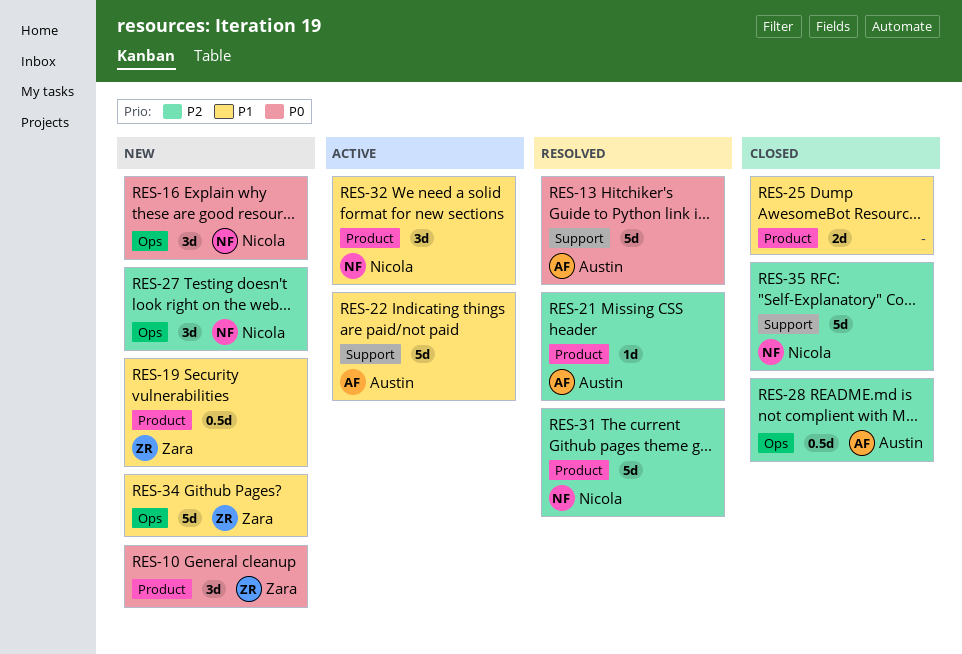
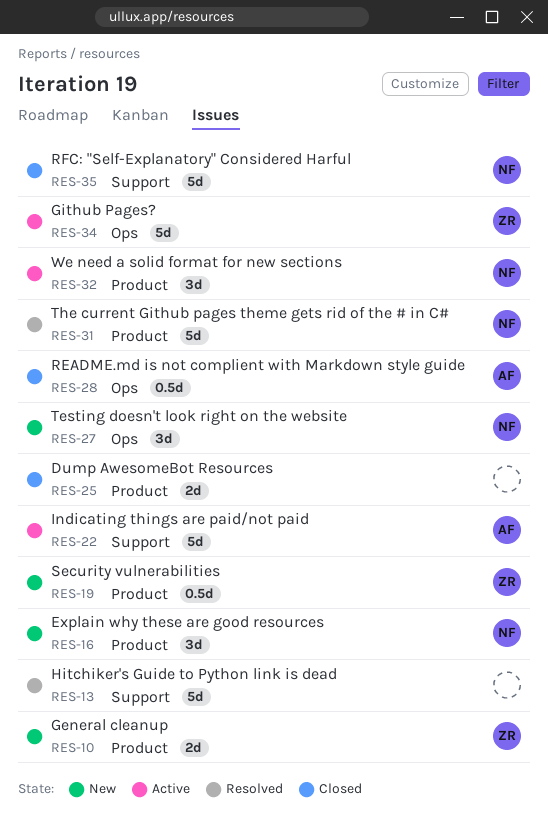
RES-10, estimate: 3d -> 2d
RES-13, owner: Austin -> none
RES-16, label: Ops -> Product
RES-21: present -> none
RES-34, status: New -> Active

